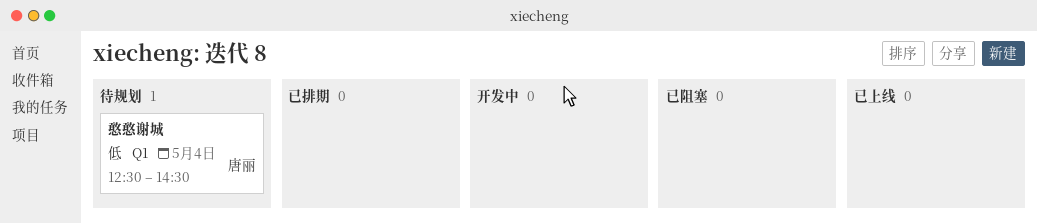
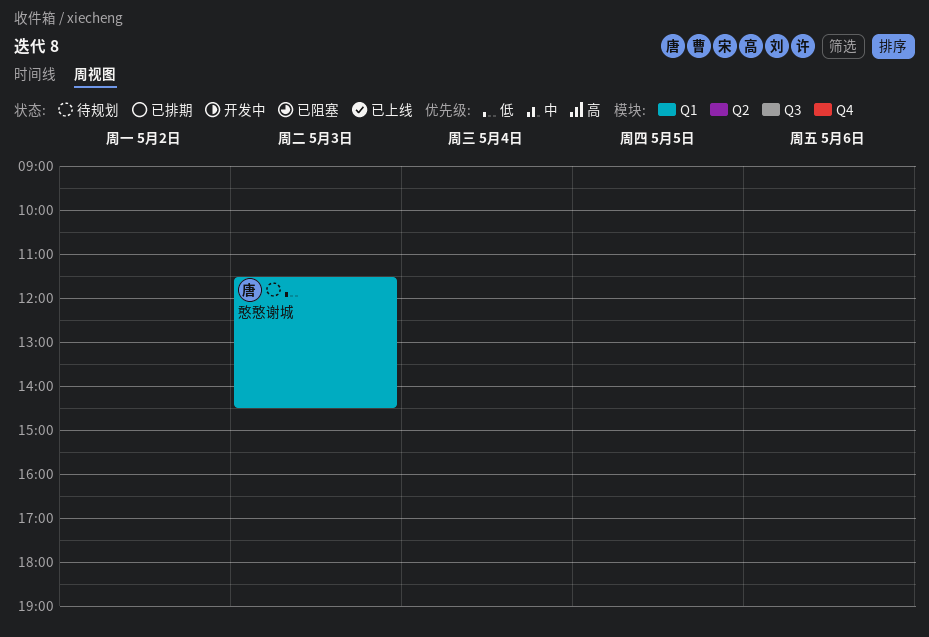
憨憨谢城, day: May 4 -> May 3
憨憨谢城, begins: 12:30 -> 11:30

